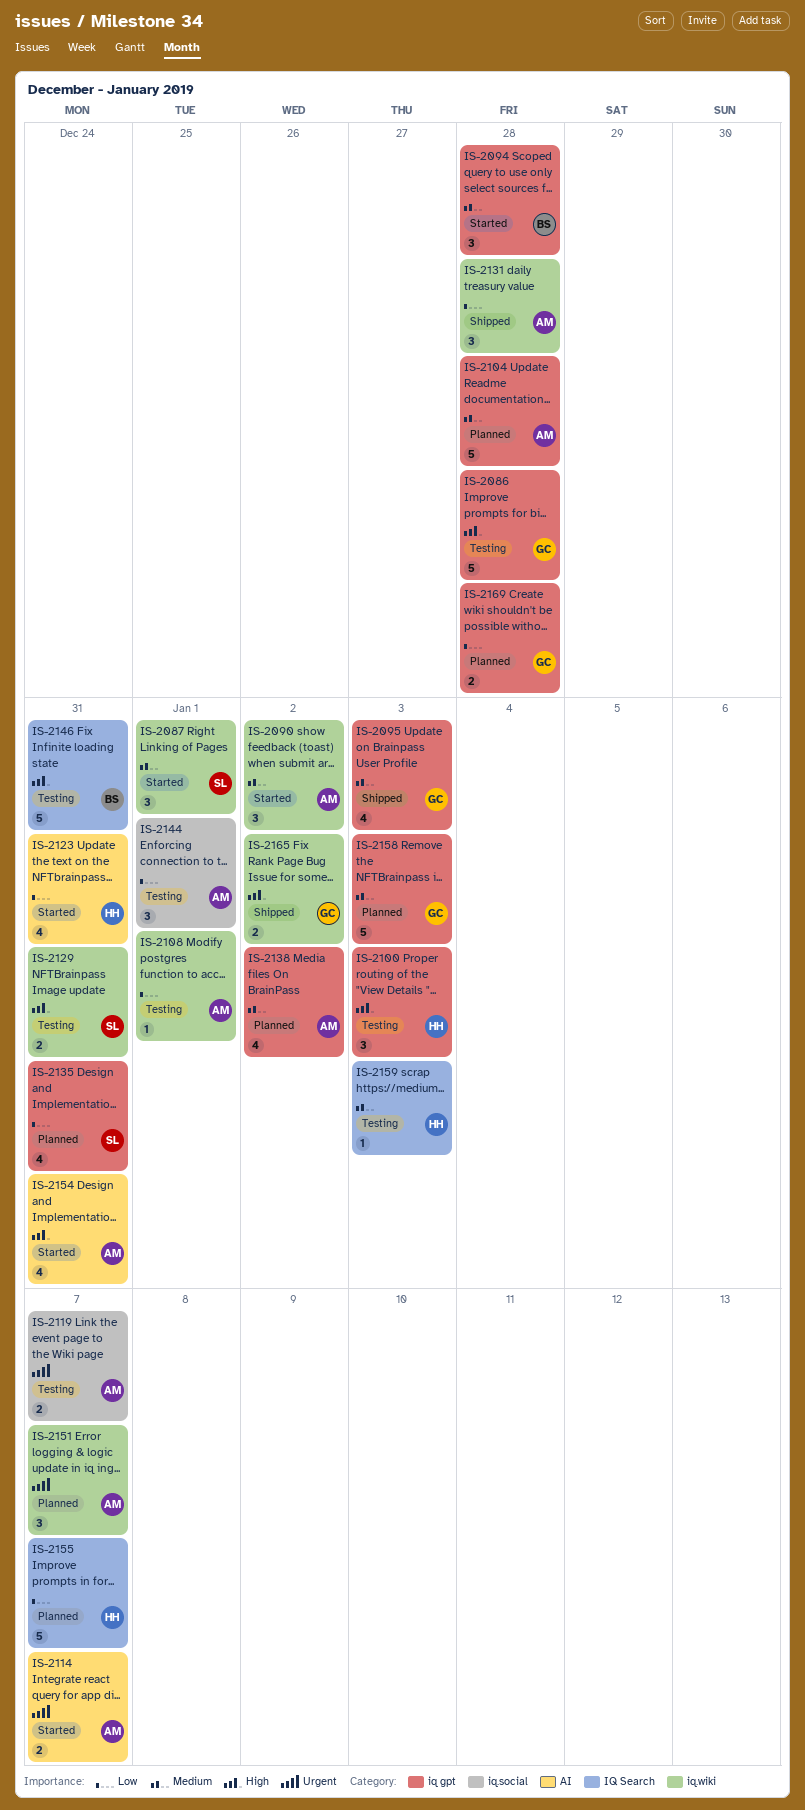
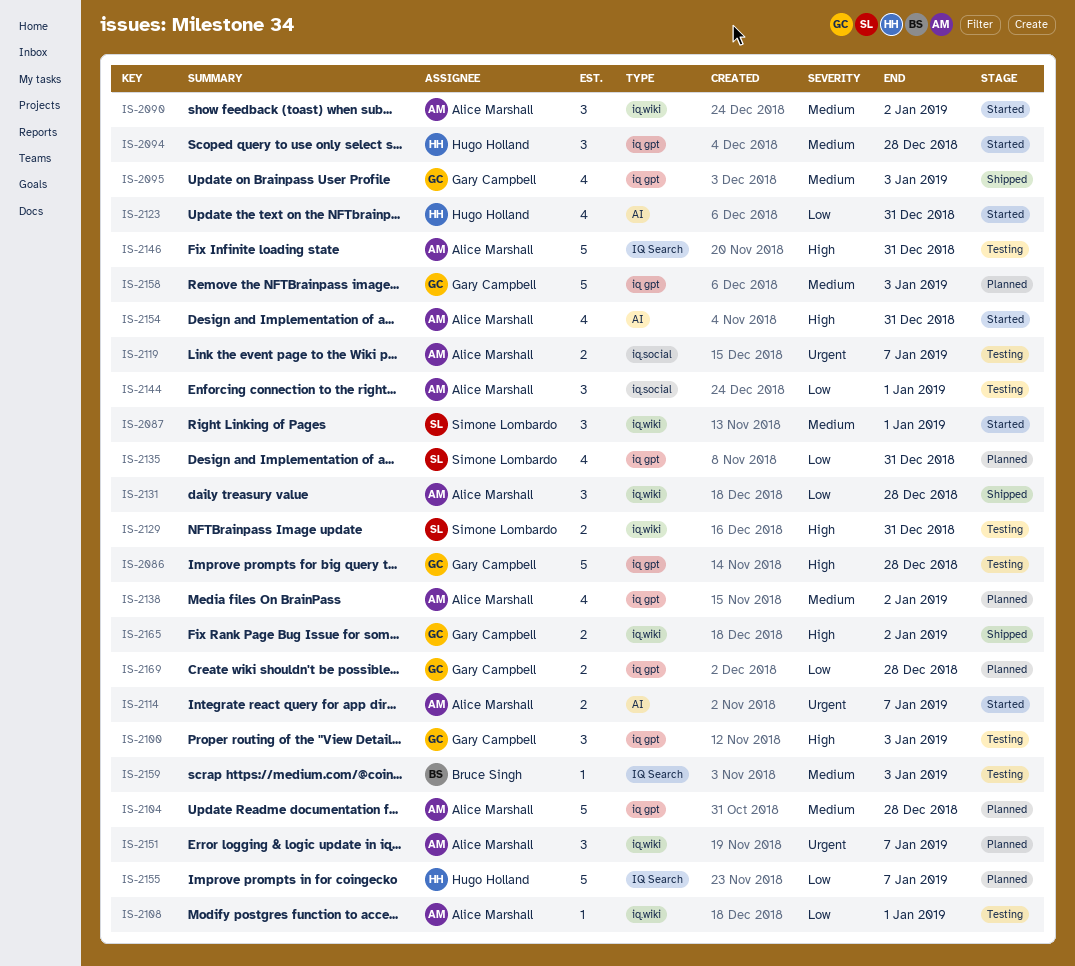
IS-2094, owner: Bruce Singh -> Hugo Holland
IS-2100, owner: Hugo Holland -> Gary Campbell
IS-2146, owner: Bruce Singh -> Alice Marshall
IS-2159, owner: Hugo Holland -> Bruce Singh

